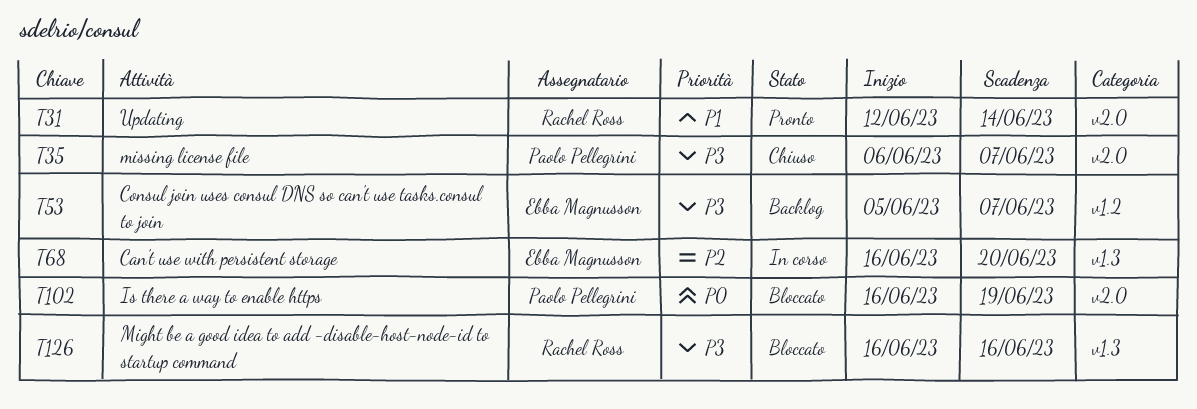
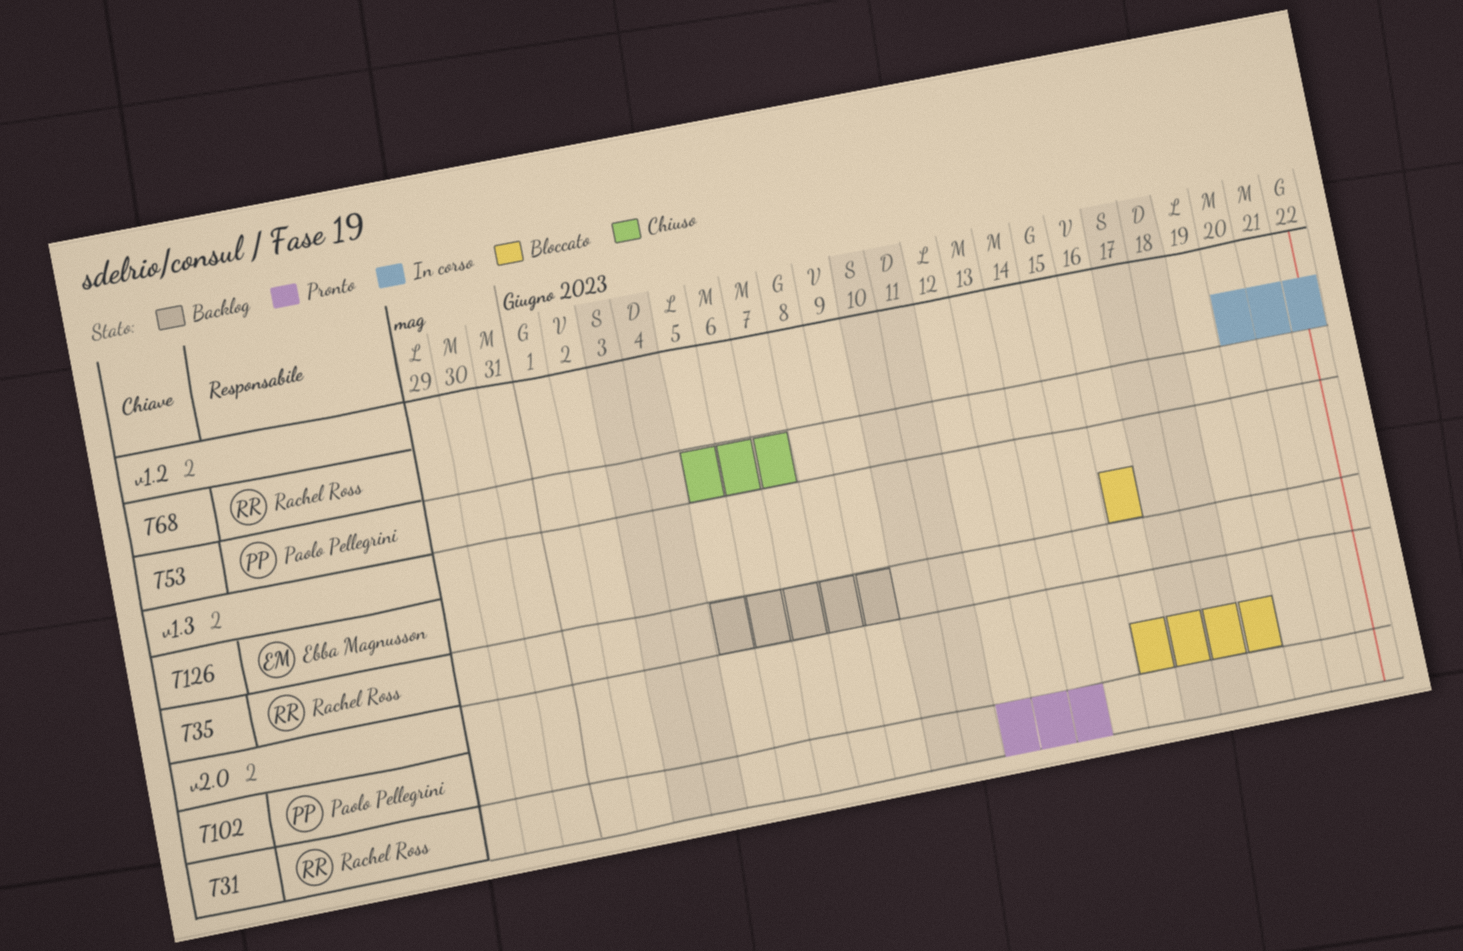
T35, status: Chiuso -> Backlog
T35, owner: Paolo Pellegrini -> Rachel Ross
T35, label: v2.0 -> v1.3
T35, start: Jun 6 -> Jun 5
T35, due: Jun 7 -> Jun 9
T53, status: Backlog -> Chiuso
T53, owner: Ebba Magnusson -> Paolo Pellegrini
T68, owner: Ebba Magnusson -> Rachel Ross
T68, label: v1.3 -> v1.2
T68, start: Jun 16 -> Jun 20
T68, due: Jun 20 -> Jun 22
T126, owner: Rachel Ross -> Ebba Magnusson

